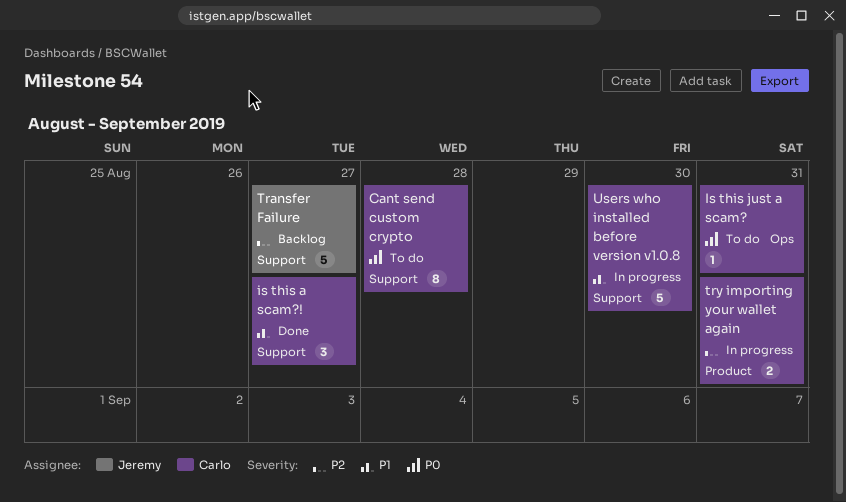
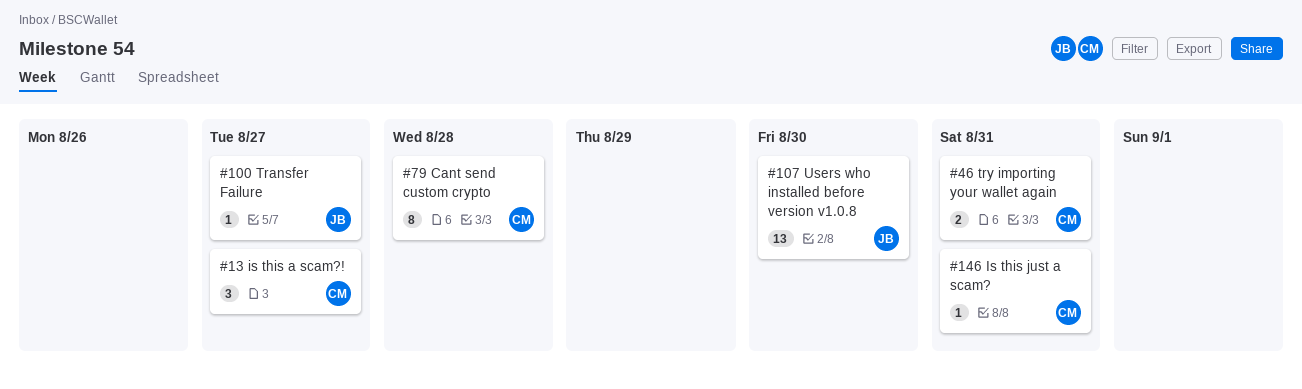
Transfer Failure, estimate: 5 -> 1
Users who installed before version v1.0.8, owner: Carlo -> Jeremy
Users who installed before version v1.0.8, estimate: 5 -> 13

